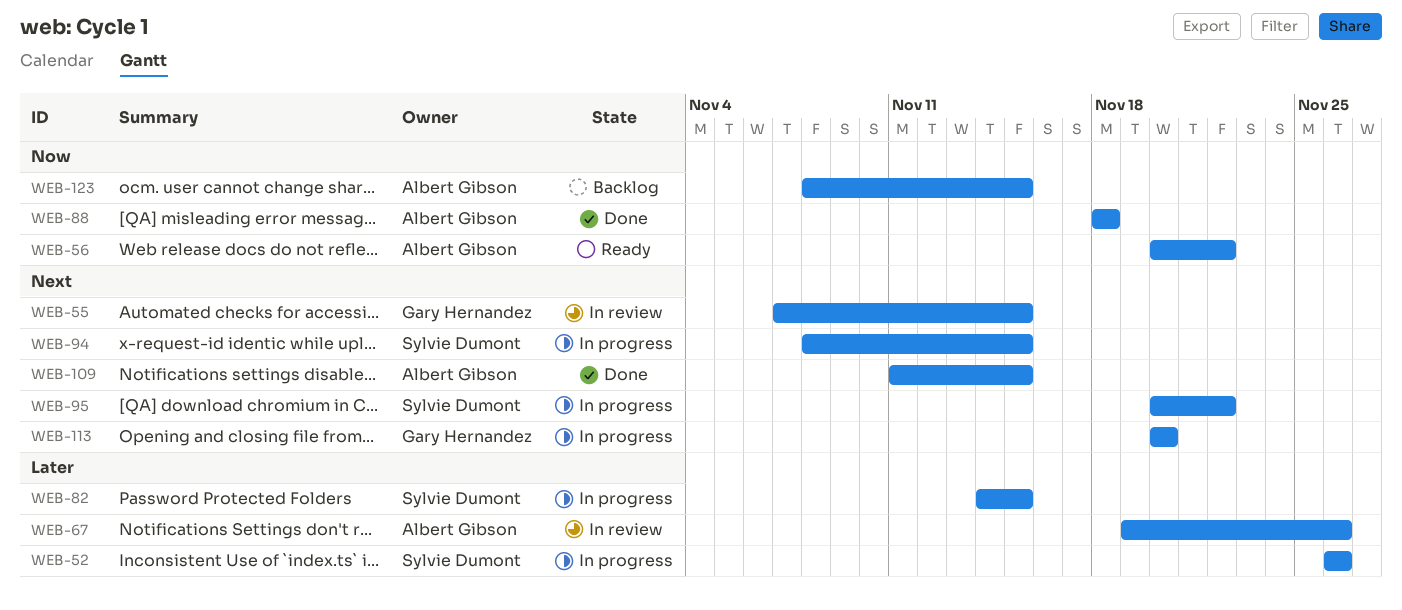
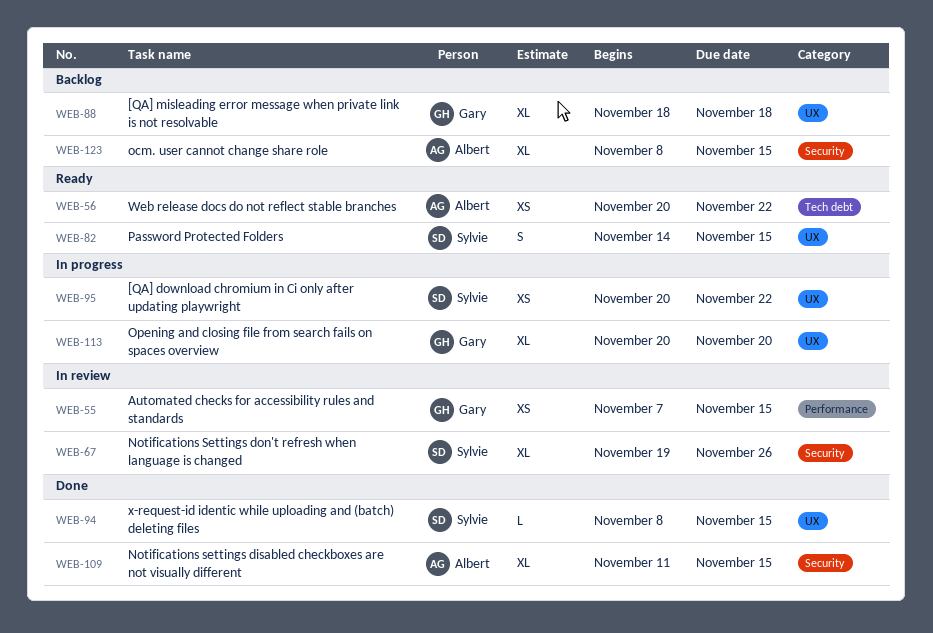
WEB-52: present -> none
WEB-67, owner: Albert Gibson -> Sylvie Dumont
WEB-82, status: In progress -> Ready
WEB-88, status: Done -> Backlog
WEB-88, owner: Albert Gibson -> Gary Hernandez
WEB-94, status: In progress -> Done

